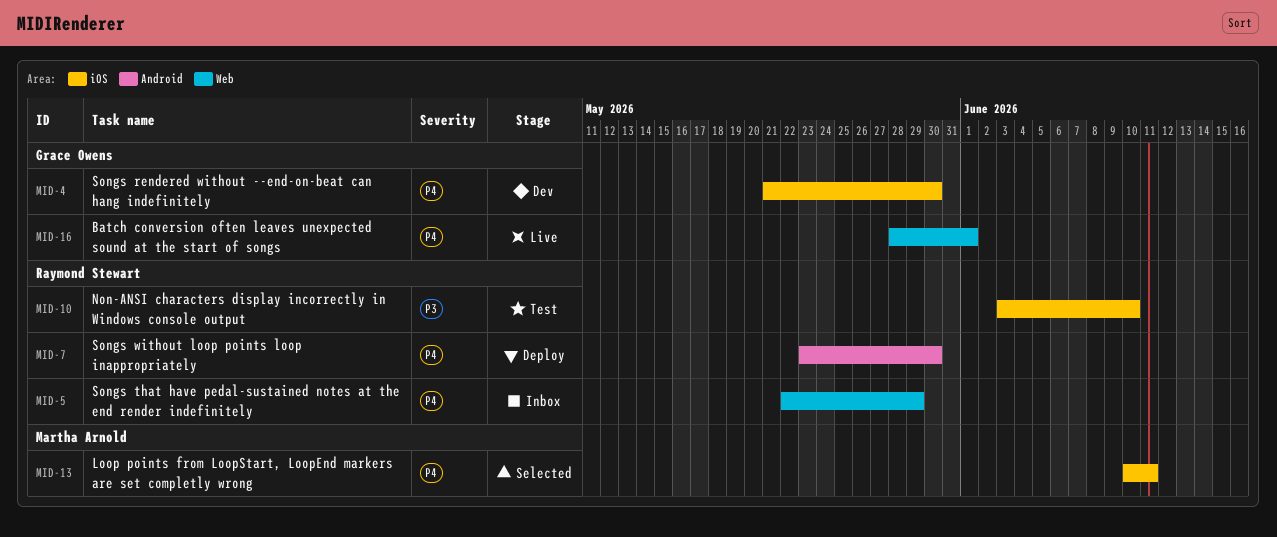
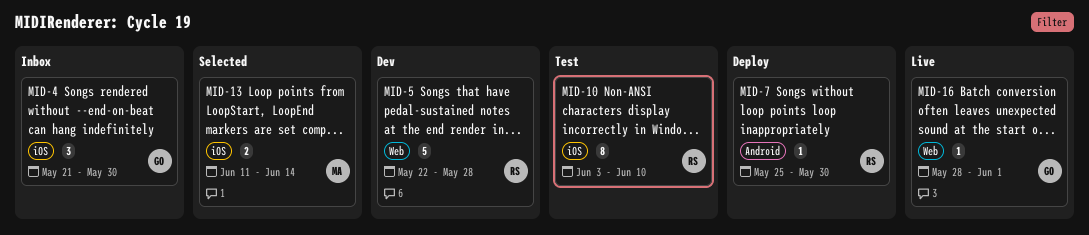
MID-4, status: Dev -> Inbox
MID-5, status: Inbox -> Dev
MID-5, due: May 29 -> May 28
MID-7, start: May 23 -> May 25
MID-13, start: Jun 10 -> Jun 11
MID-13, due: Jun 11 -> Jun 14

